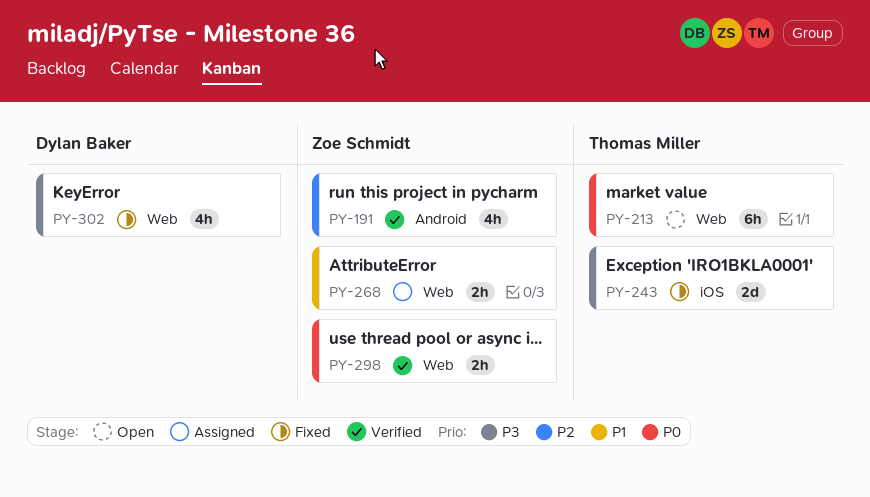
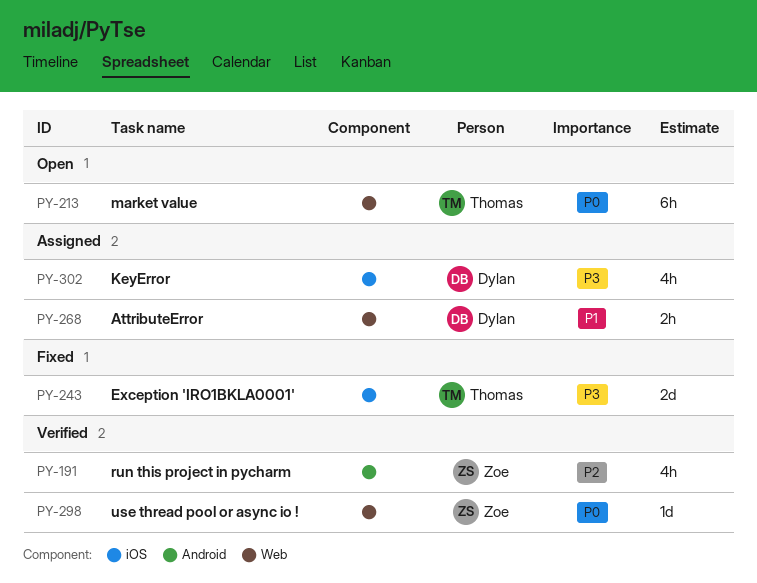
PY-268, owner: Zoe Schmidt -> Dylan Baker
PY-298, estimate: 2h -> 1d
PY-302, status: Fixed -> Assigned
PY-302, label: Web -> iOS

